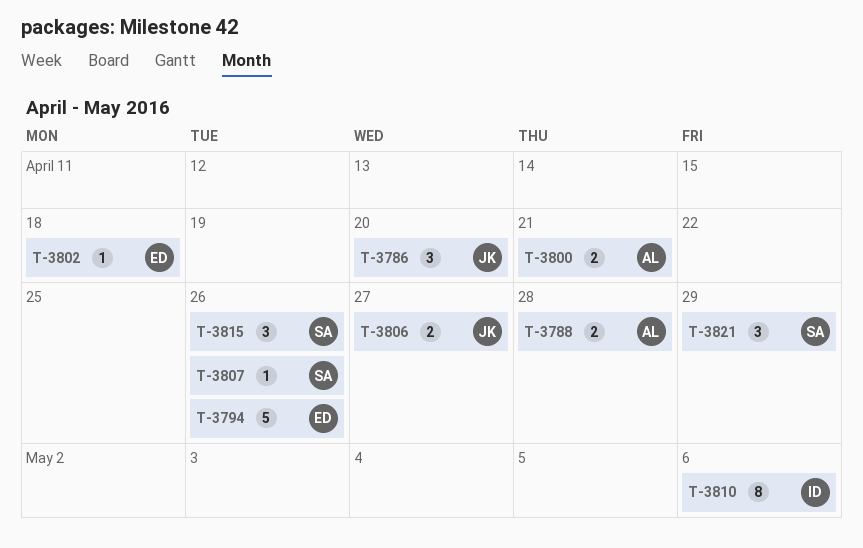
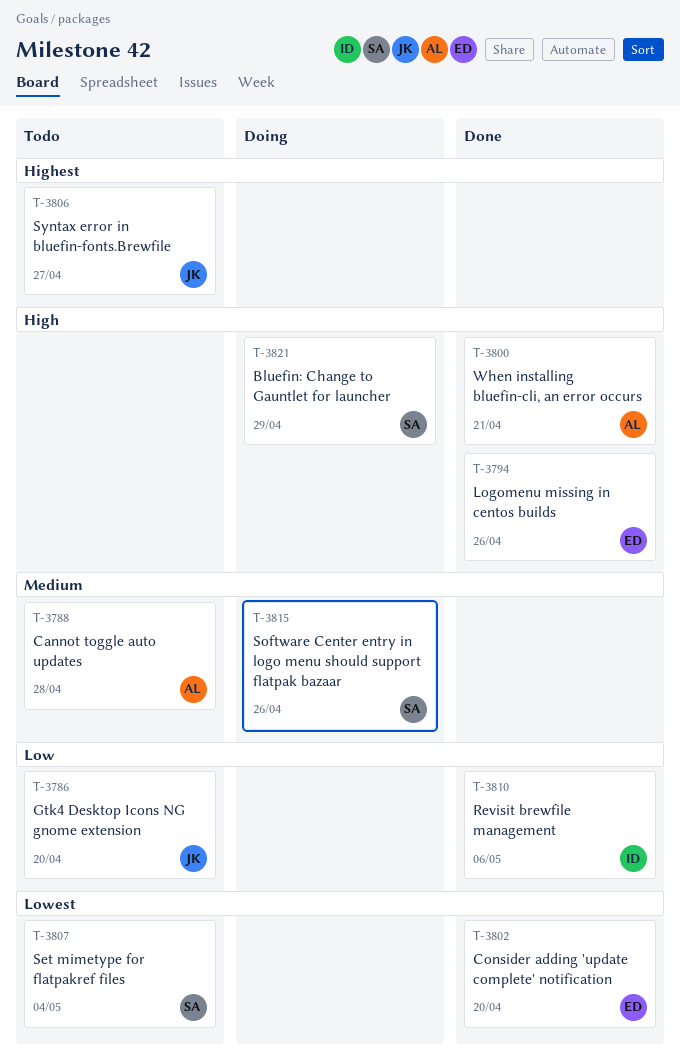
T-3802, due: Apr 18 -> Apr 20
T-3807, due: Apr 26 -> May 4

